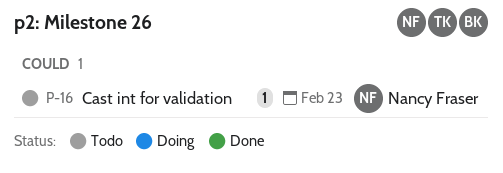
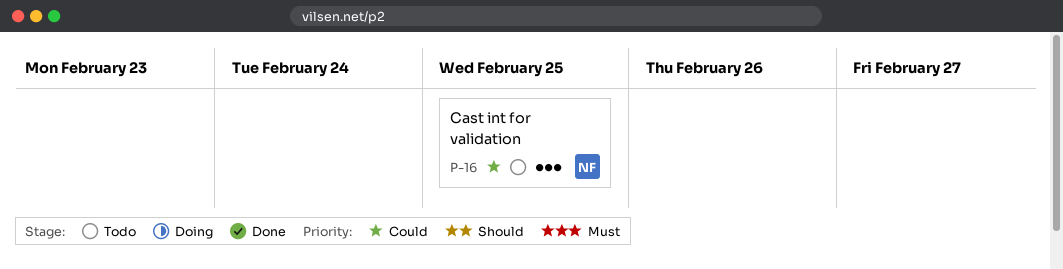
P-16, estimate: 1 -> 3
P-16, due: Feb 23 -> Feb 25

